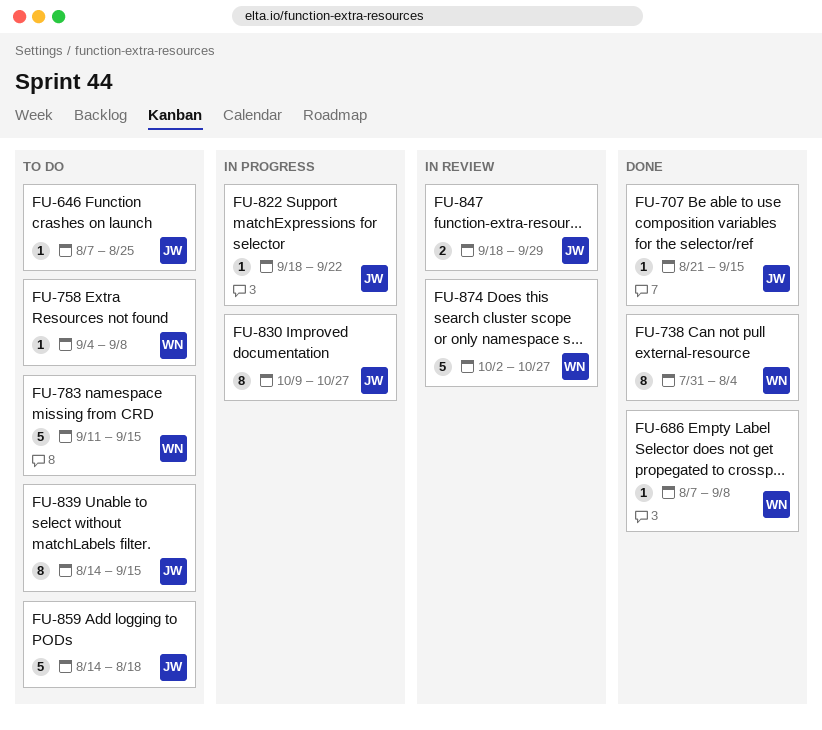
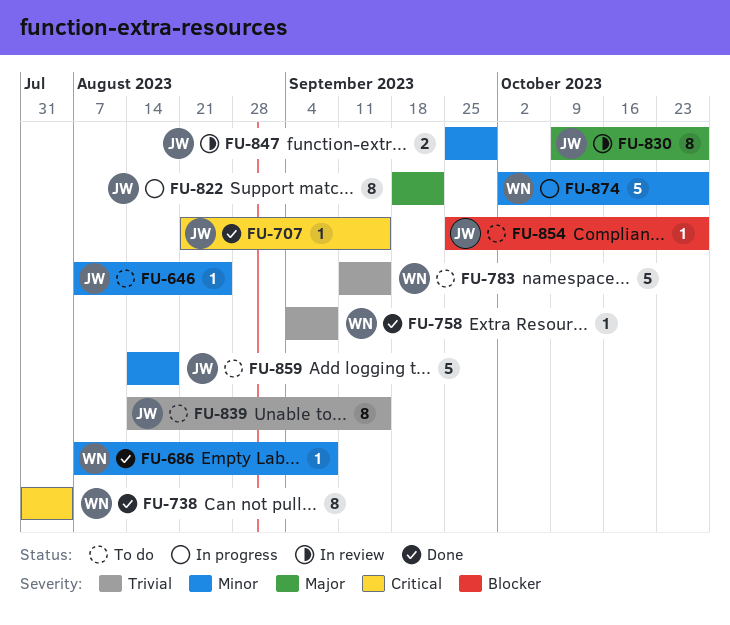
FU-758, status: To do -> Done
FU-822, estimate: 1 -> 8
FU-830, status: In progress -> In review
FU-847, start: Sep 18 -> Sep 25
FU-854: none -> present
FU-874, status: In review -> In progress

